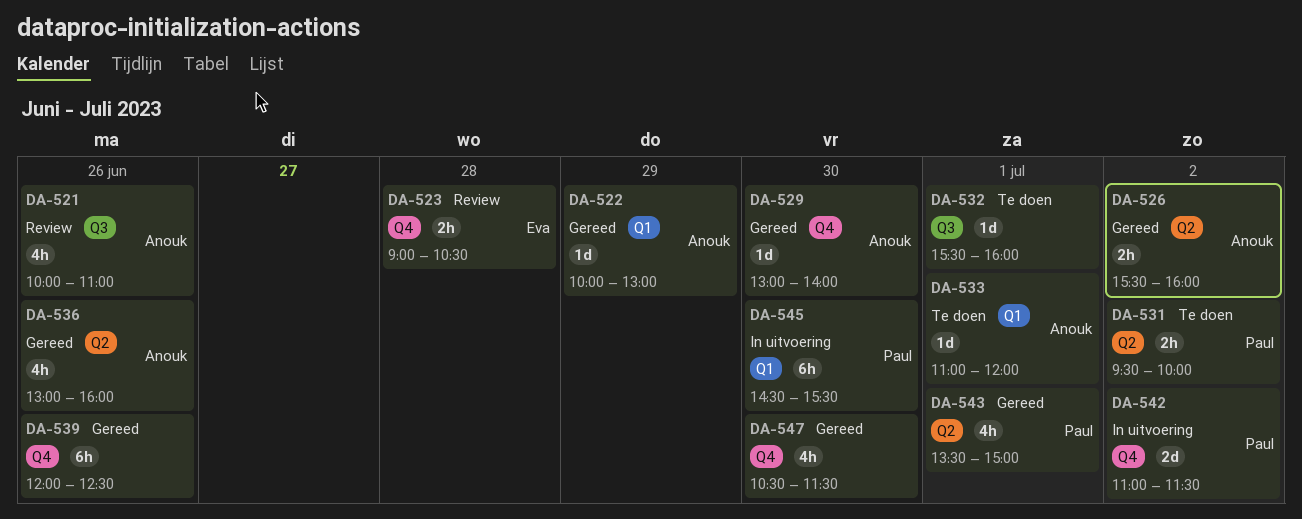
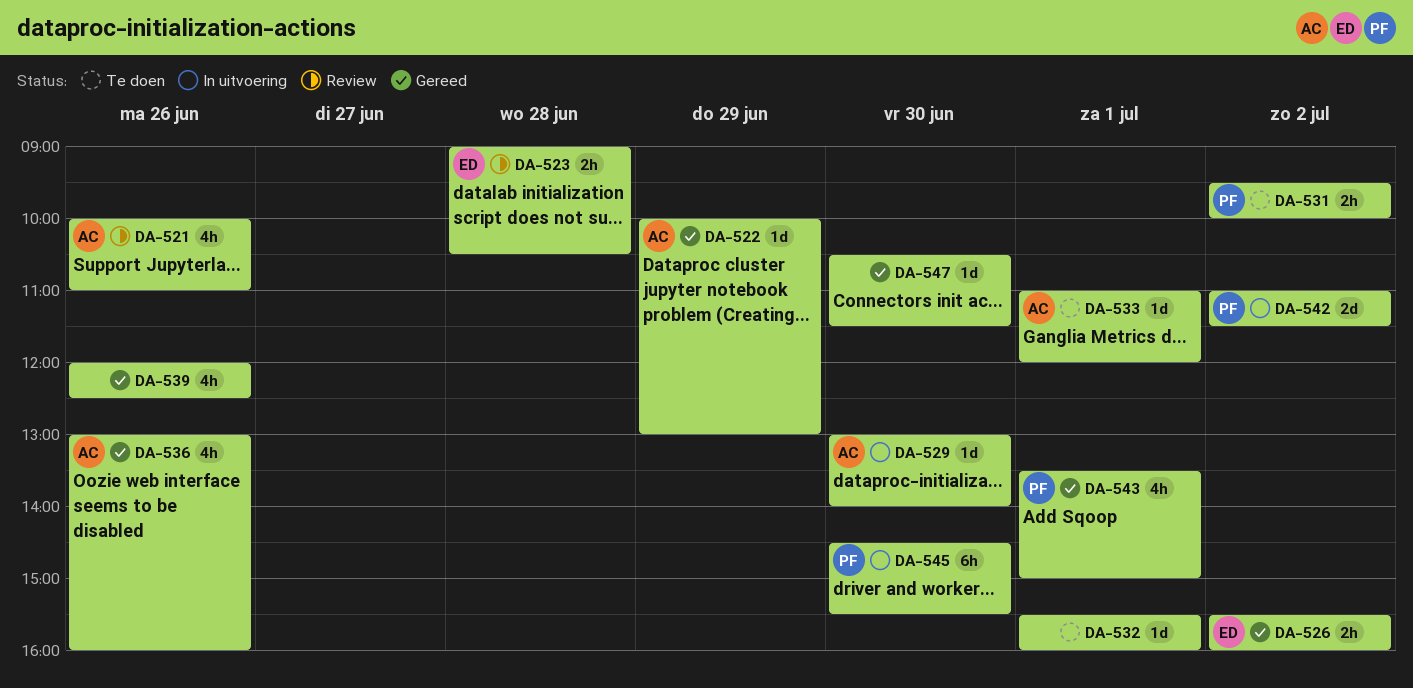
DA-526, owner: Anouk -> Eva
DA-529, status: Gereed -> In uitvoering
DA-539, estimate: 6h -> 4h
DA-547, estimate: 4h -> 1d

